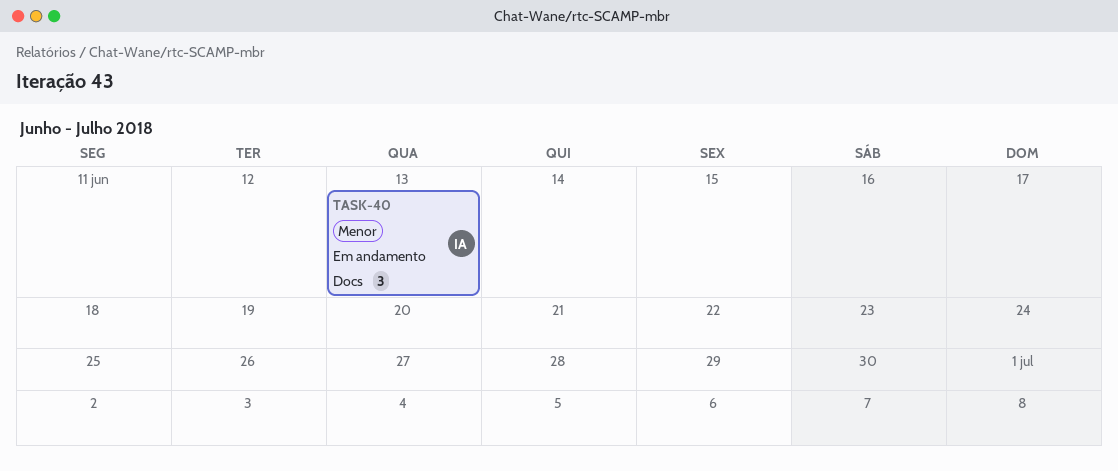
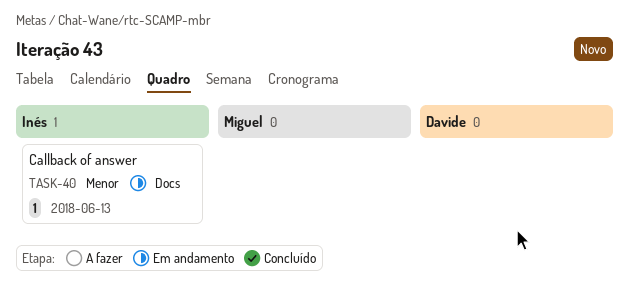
TASK-40, estimate: 3 -> 1

